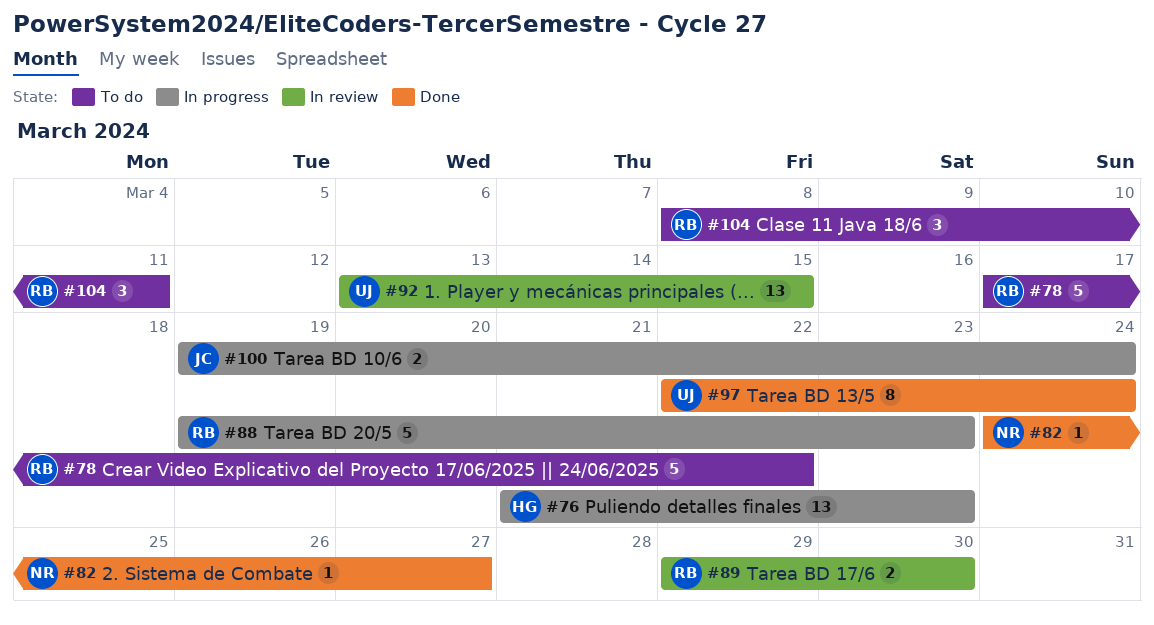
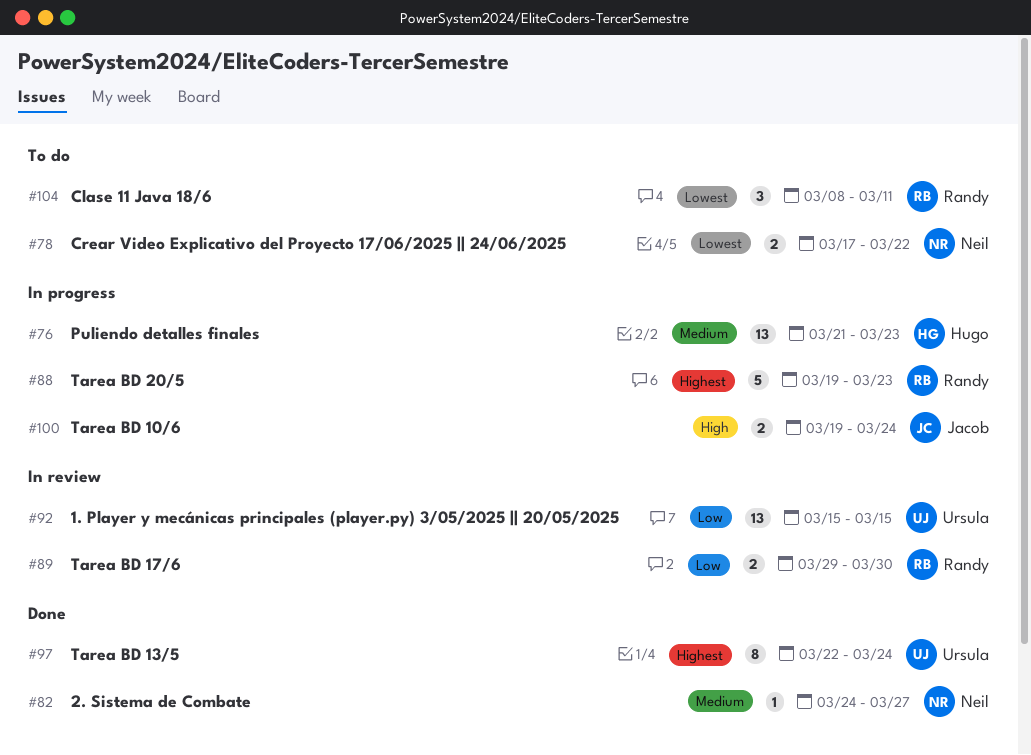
#78, owner: Randy -> Neil
#78, estimate: 5 -> 2
#92, start: Mar 13 -> Mar 15

